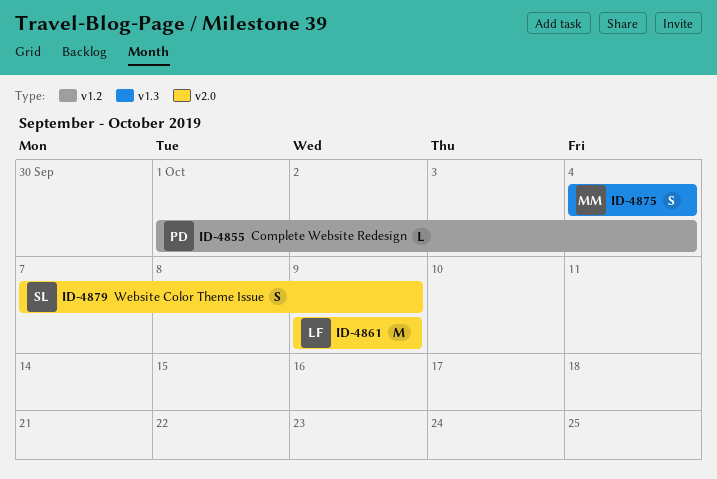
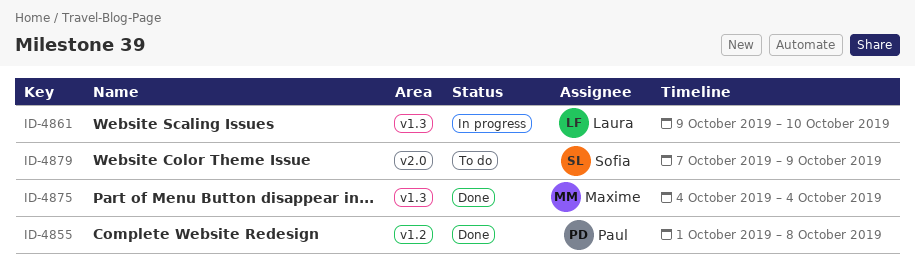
ID-4855, due: Oct 4 -> Oct 8
ID-4861, label: v2.0 -> v1.3
ID-4861, due: Oct 9 -> Oct 10

